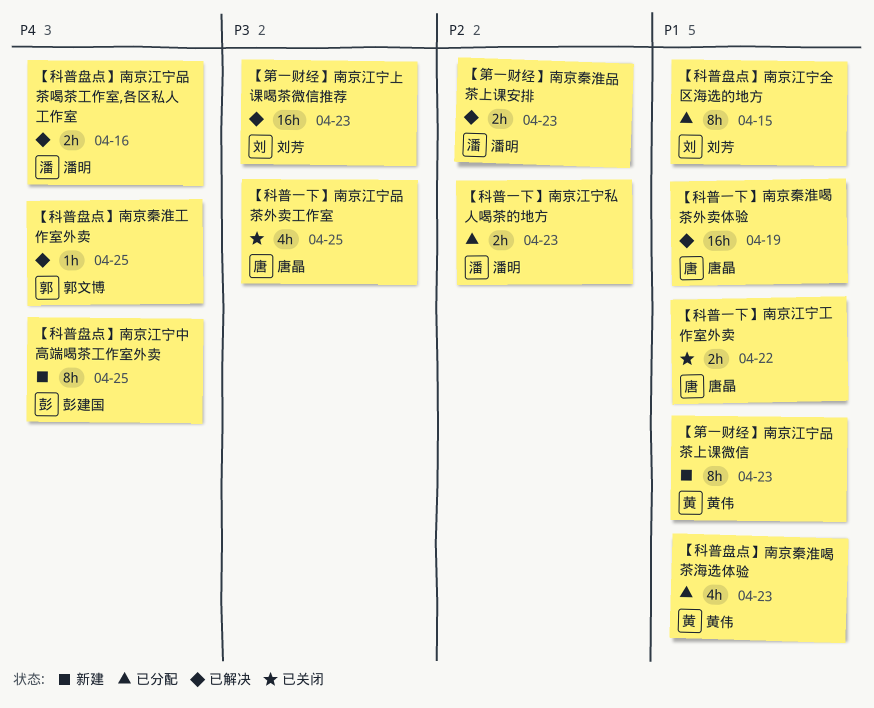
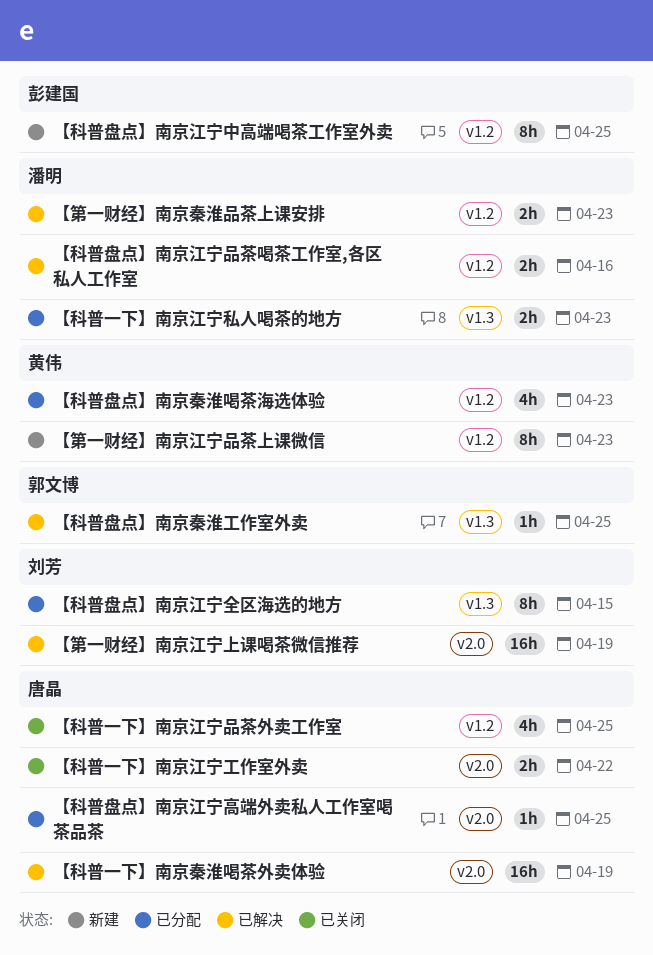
【科普盘点】南京江宁高端外卖私人工作室喝茶品茶: none -> present
【第一财经】南京江宁上课喝茶微信推荐, due: Apr 23 -> Apr 19

